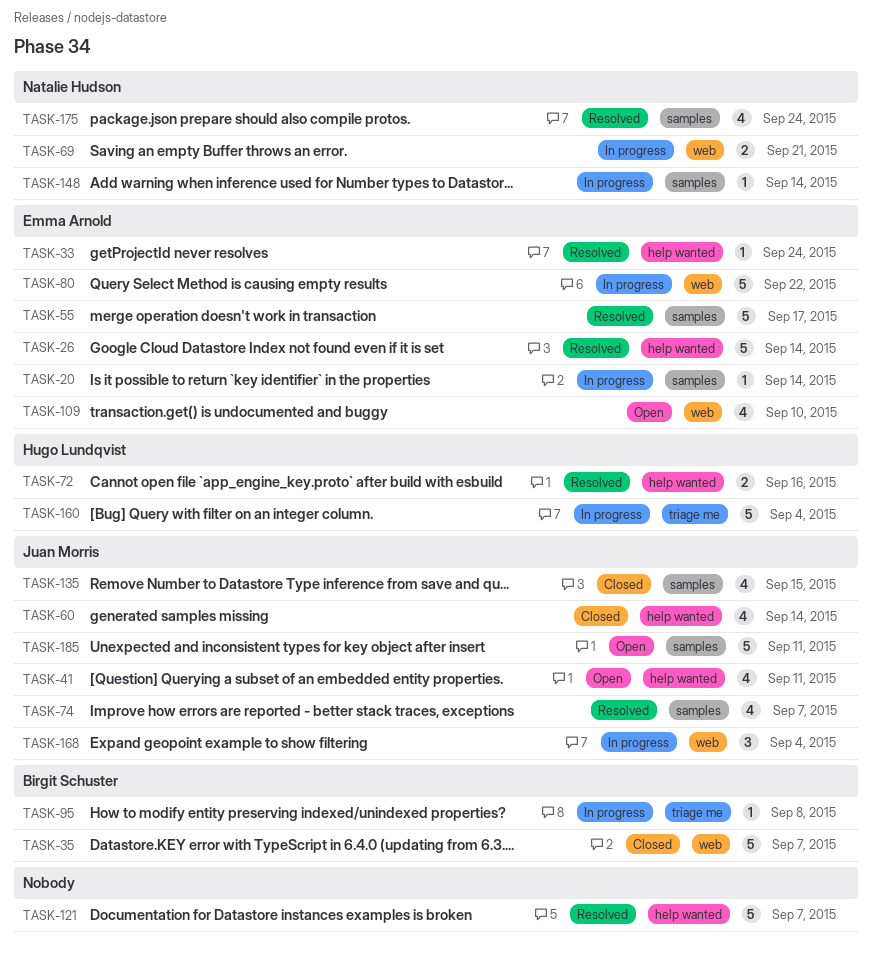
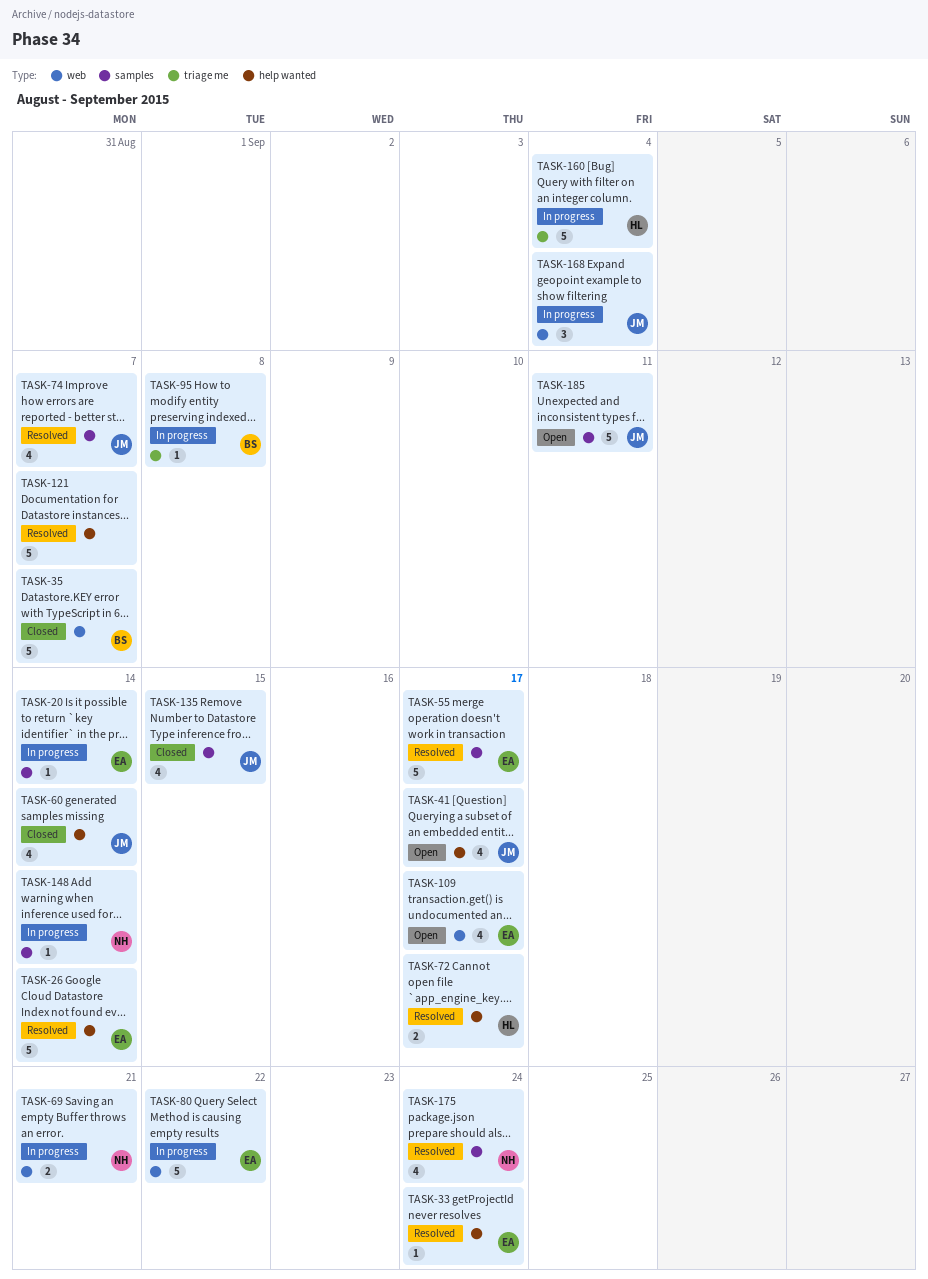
TASK-41, due: Sep 11 -> Sep 17
TASK-72, due: Sep 16 -> Sep 17
TASK-109, due: Sep 10 -> Sep 17

